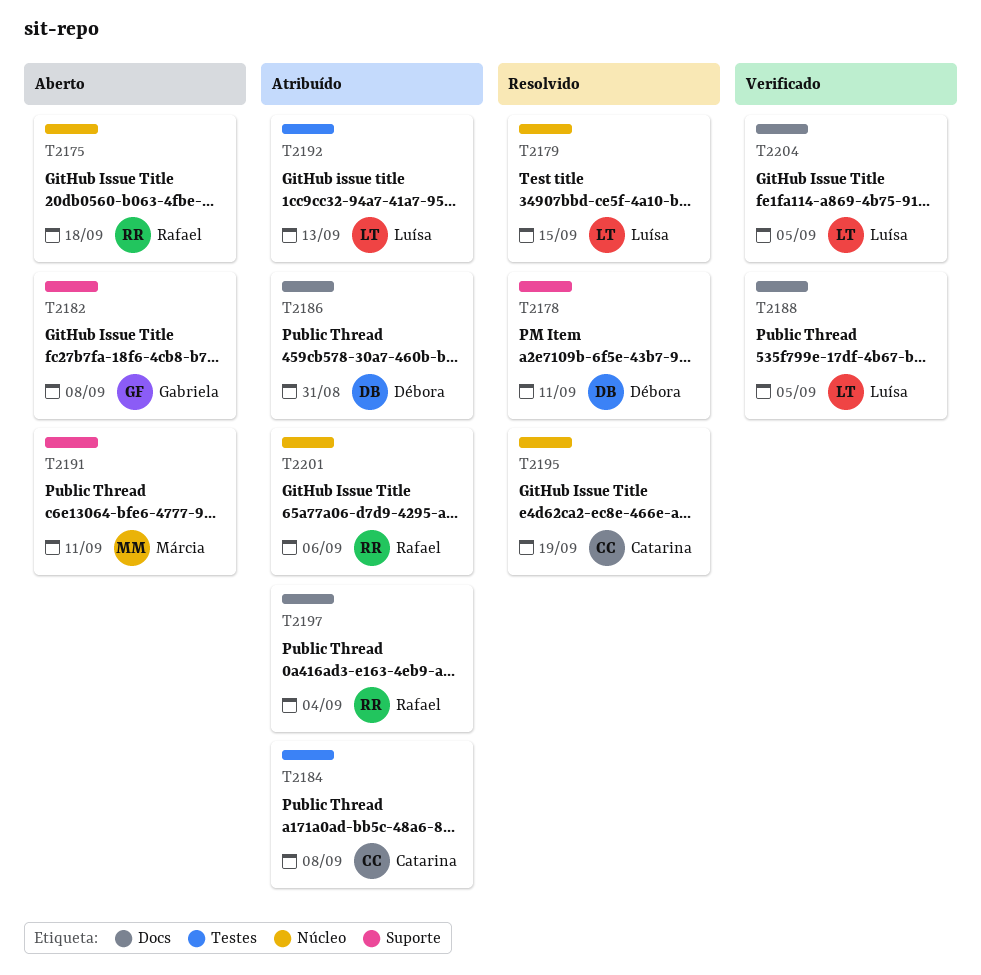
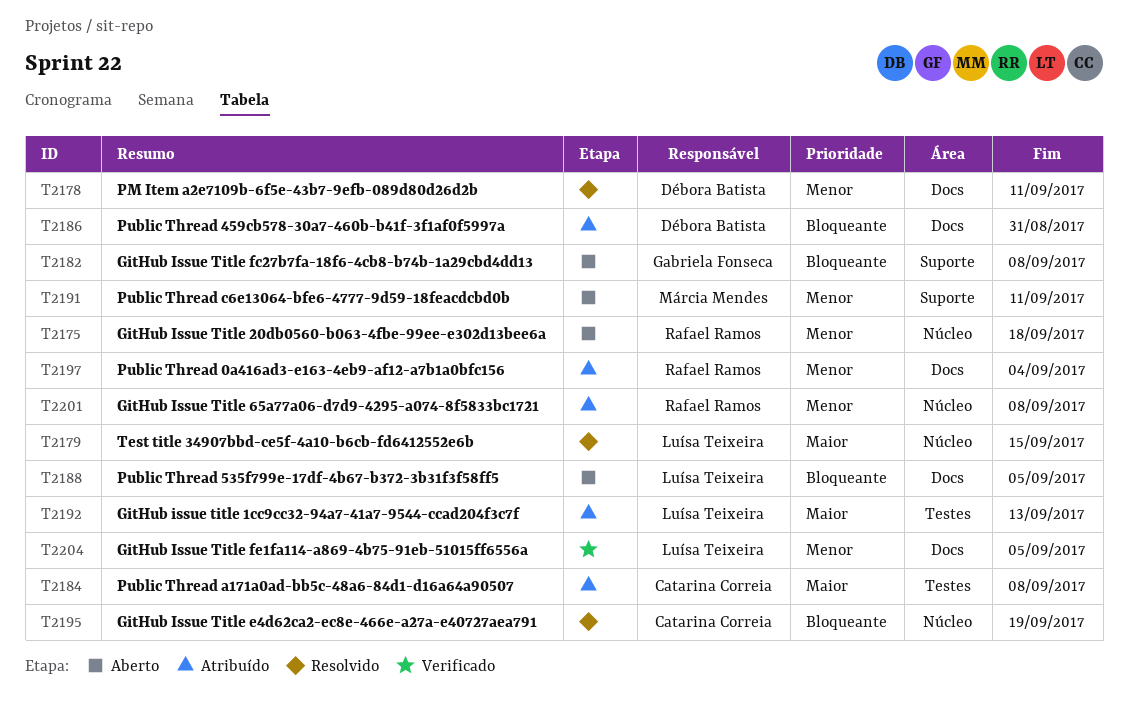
T2178, label: Suporte -> Docs
T2188, status: Verificado -> Aberto
T2201, due: Sep 6 -> Sep 8

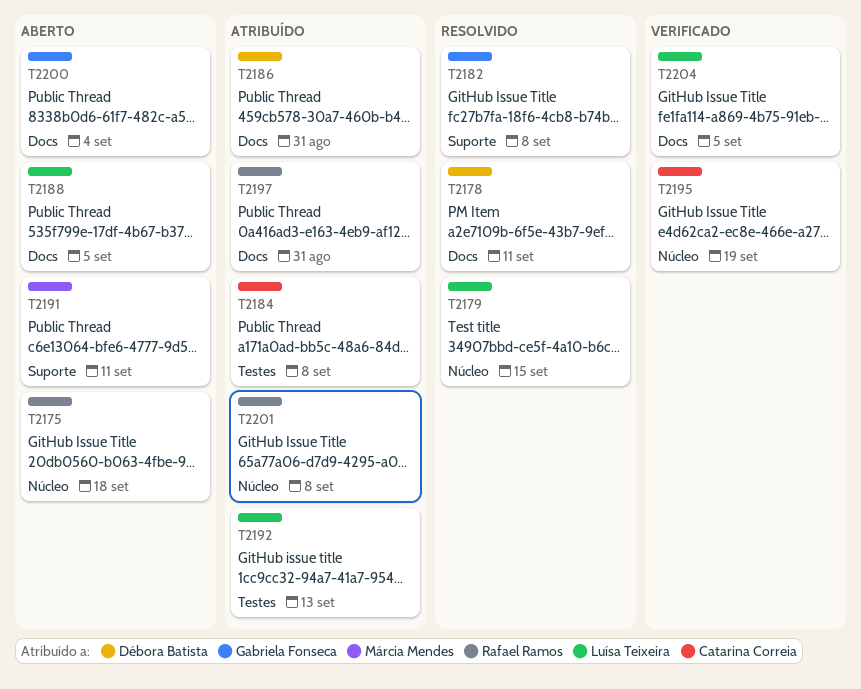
T2182, status: Aberto -> Resolvido
T2195, status: Resolvido -> Verificado
T2197, due: Sep 4 -> Aug 31
T2200: none -> present

